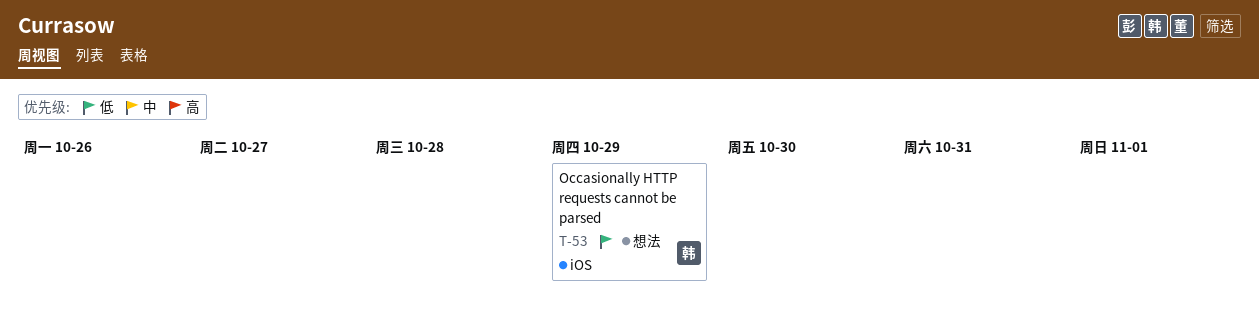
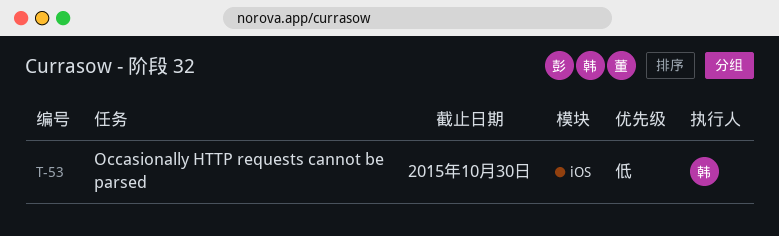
T-53, due: Oct 29 -> Oct 30

